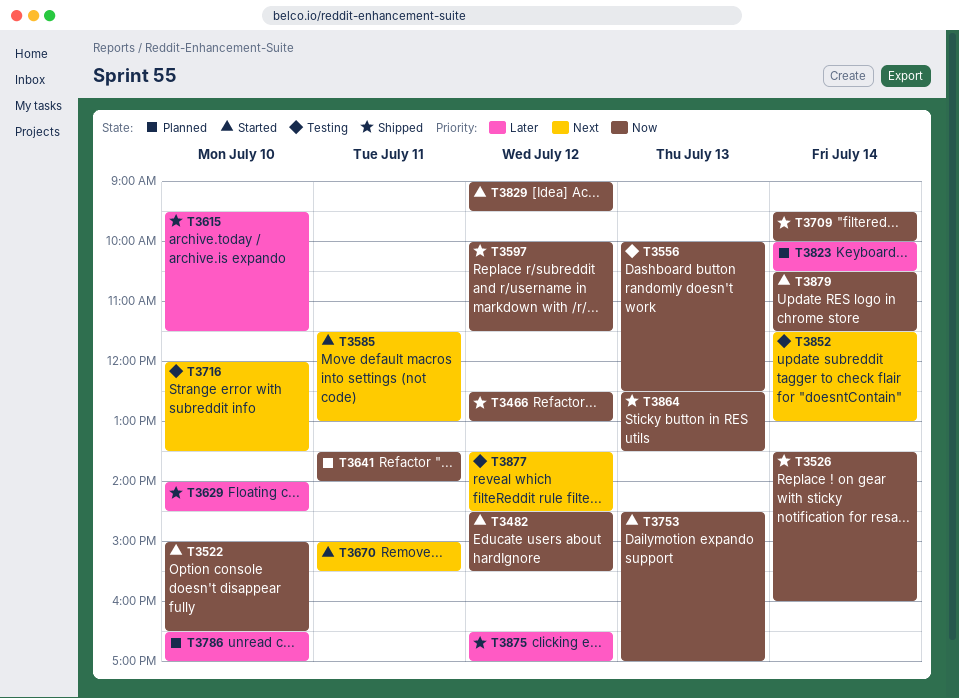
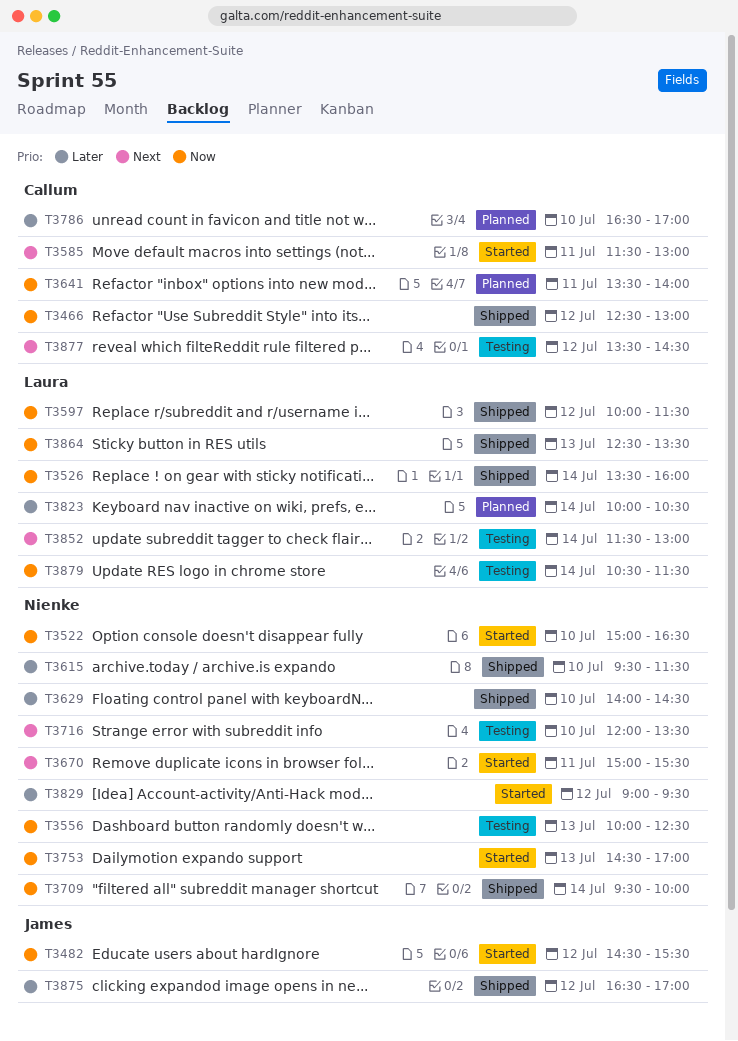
T3829, priority: Now -> Later
T3879, status: Started -> Testing

